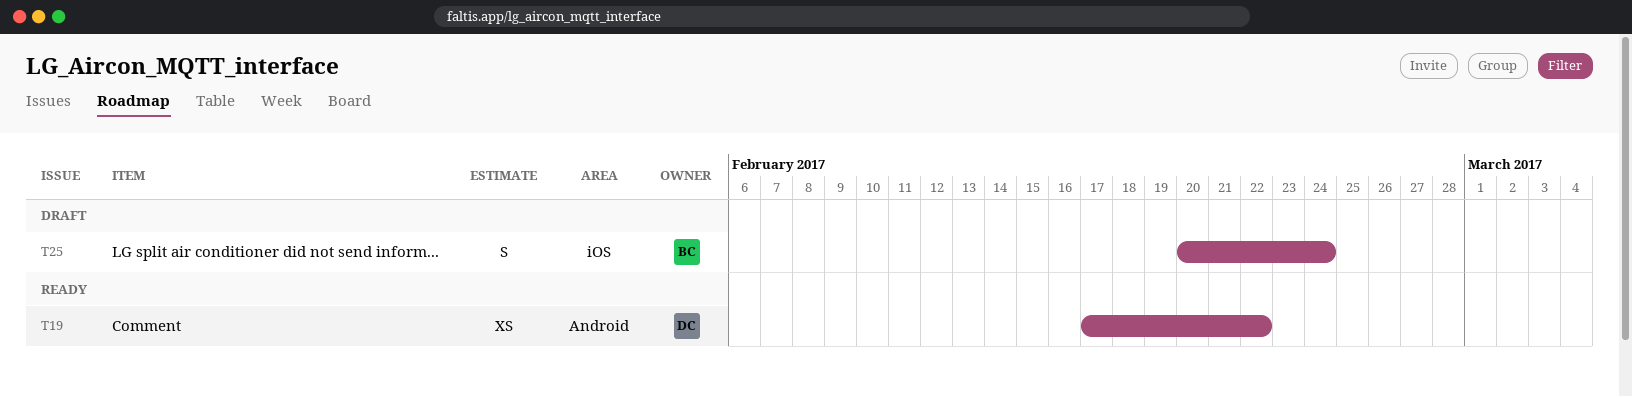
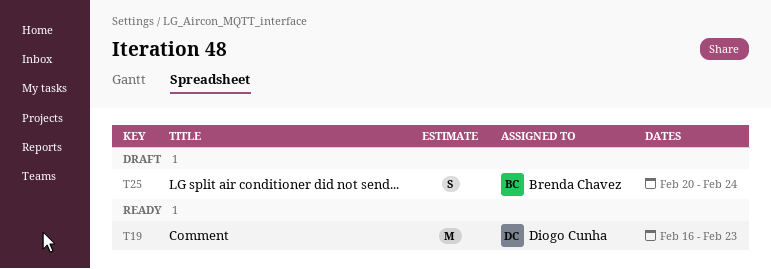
T19, estimate: XS -> M
T19, start: Feb 17 -> Feb 16
T19, due: Feb 22 -> Feb 23

